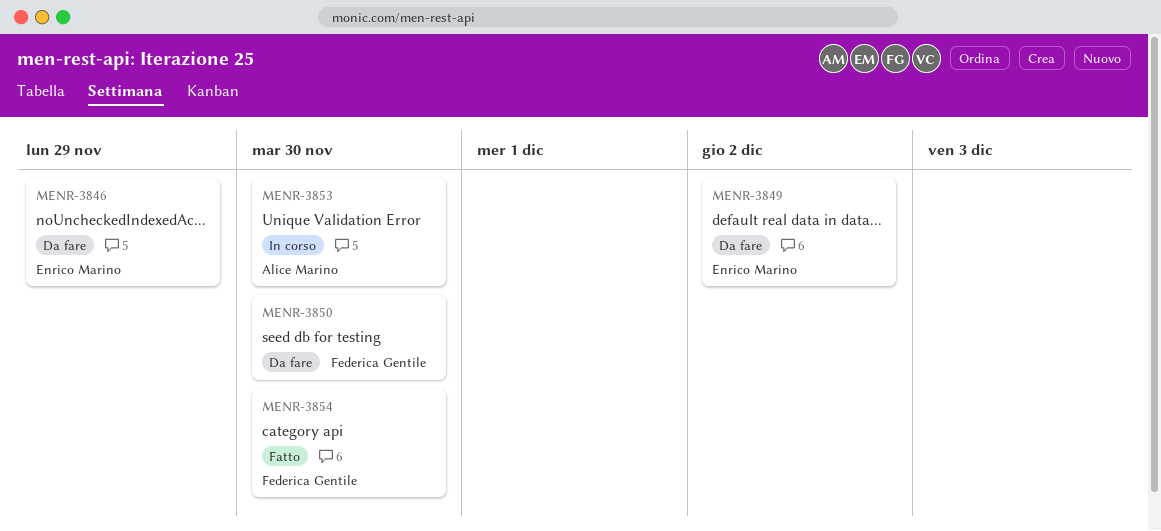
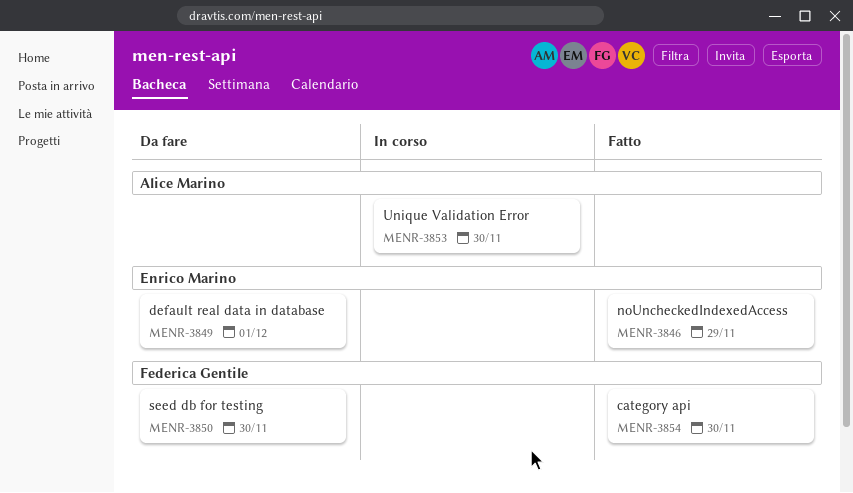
MENR-3846, status: Da fare -> Fatto
MENR-3849, due: Dec 2 -> Dec 1

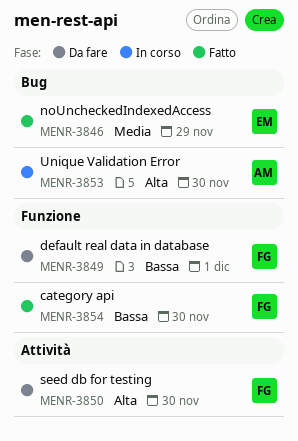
MENR-3849, owner: Enrico Marino -> Federica Gentile

